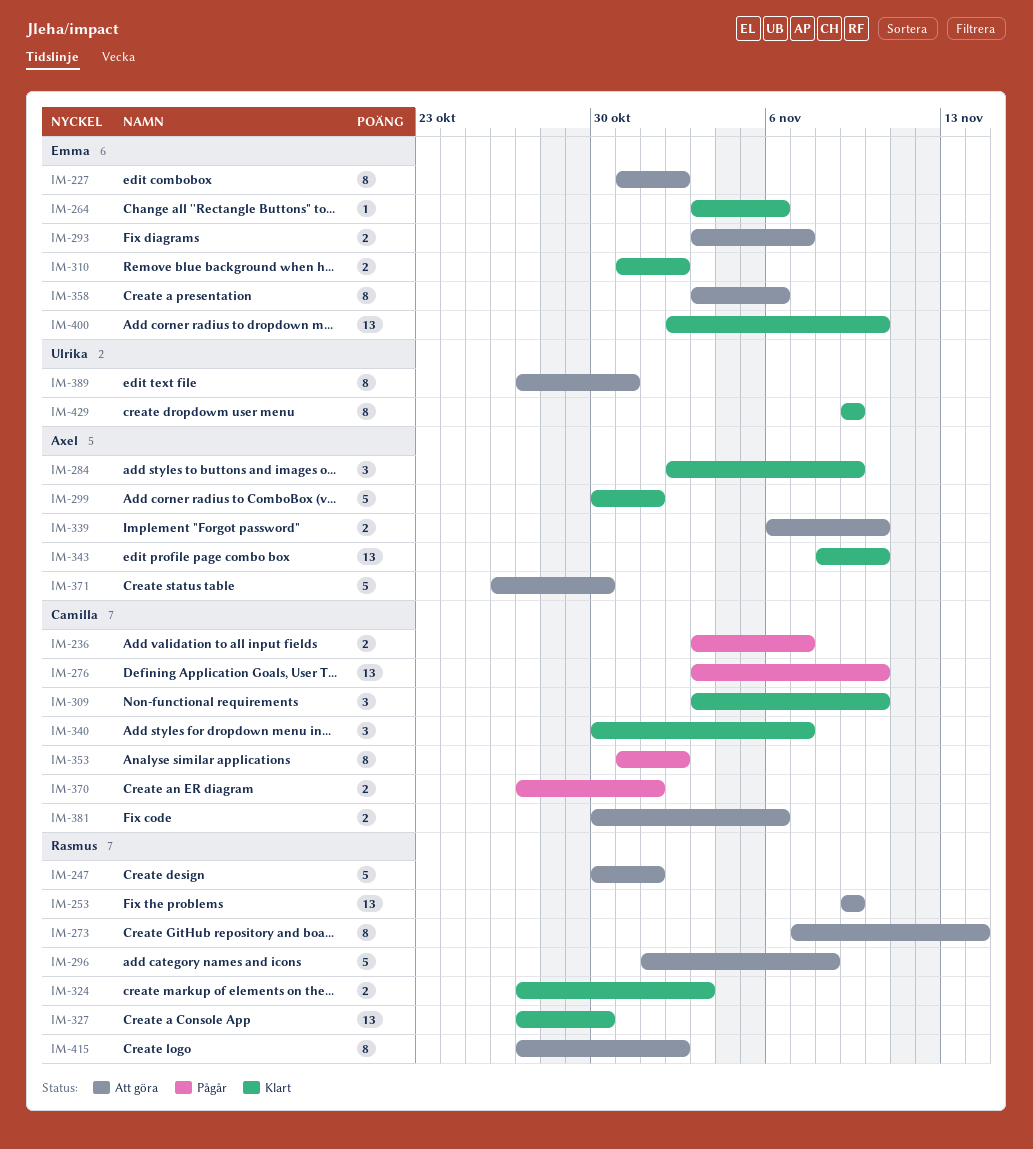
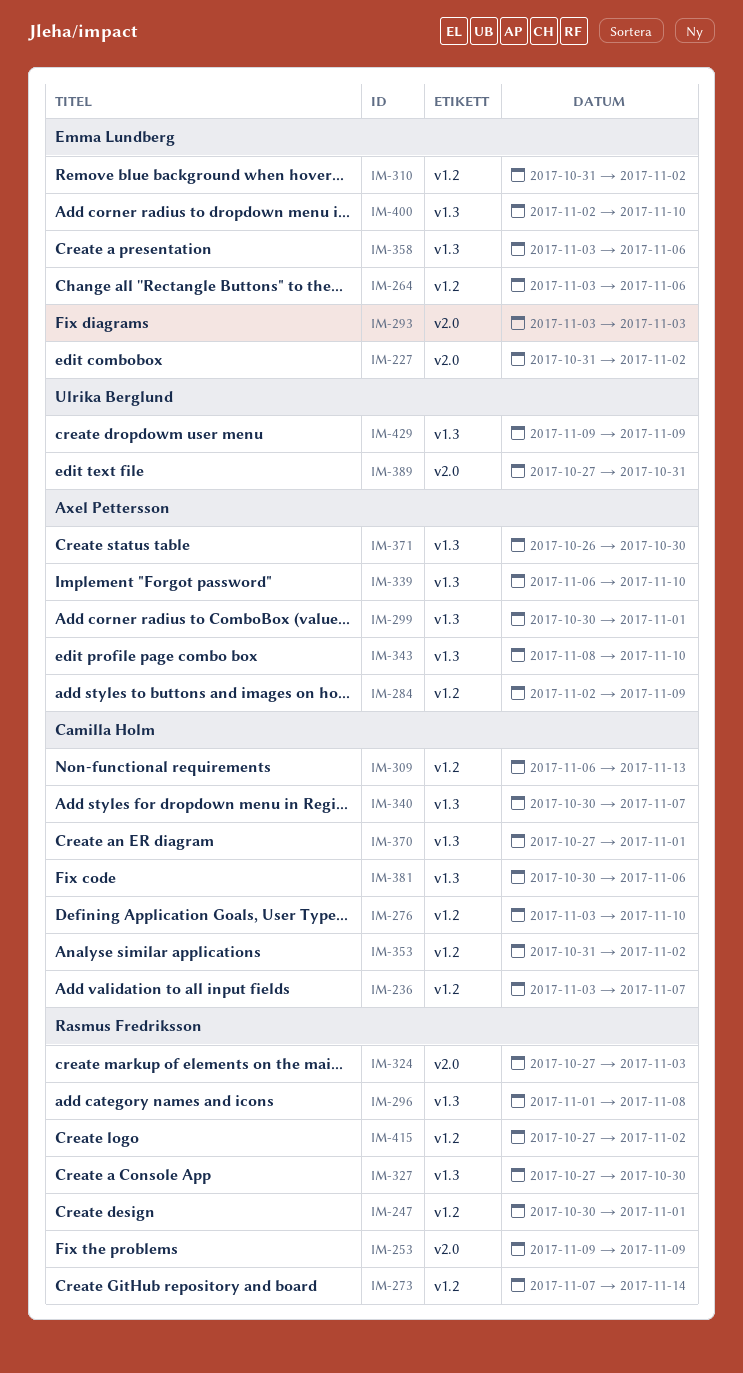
IM-293, due: Nov 7 -> Nov 3
IM-309, start: Nov 3 -> Nov 6
IM-309, due: Nov 10 -> Nov 13

